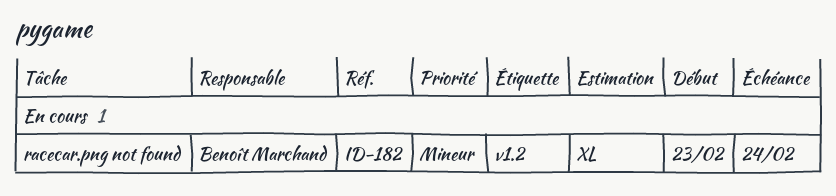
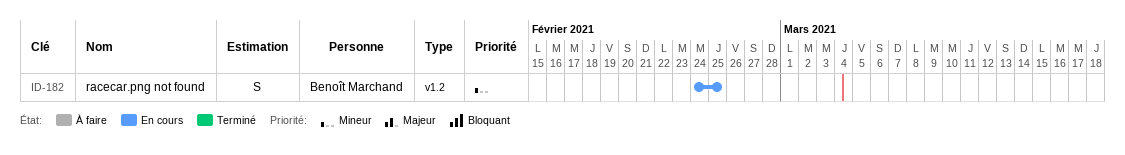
ID-182, estimate: XL -> S
ID-182, start: Feb 23 -> Feb 24
ID-182, due: Feb 24 -> Feb 25

